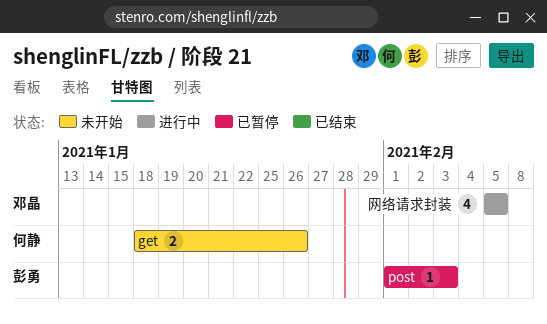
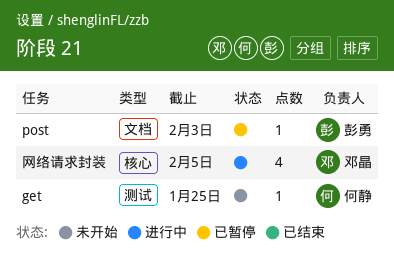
get, estimate: 2 -> 1
get, due: Jan 26 -> Jan 25

